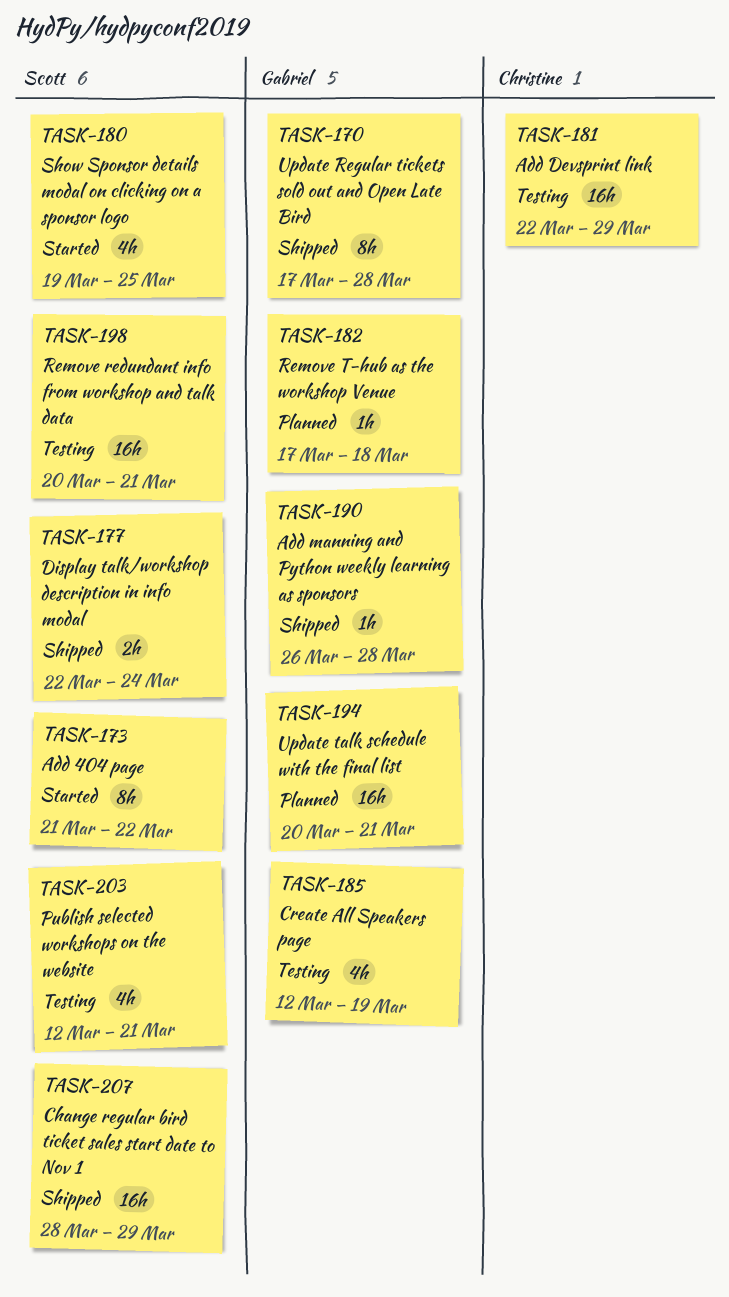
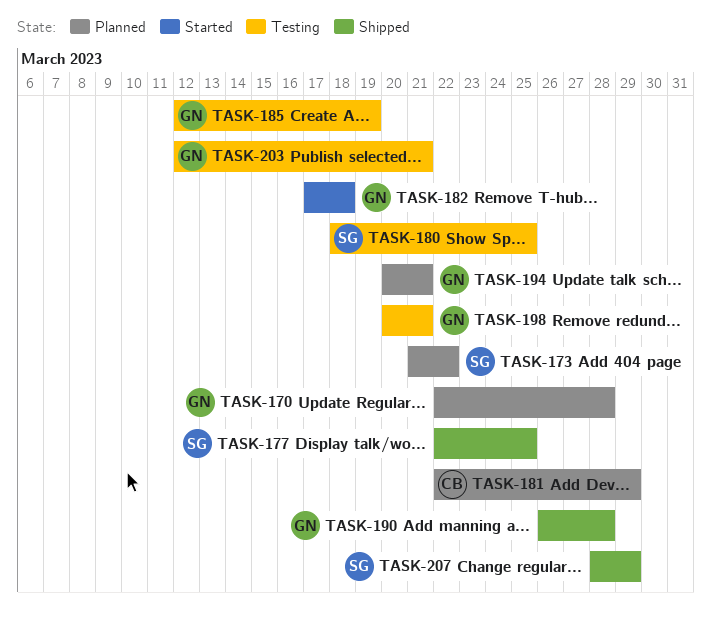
TASK-170, status: Shipped -> Planned
TASK-170, start: Mar 17 -> Mar 22
TASK-173, status: Started -> Planned
TASK-177, due: Mar 24 -> Mar 25
TASK-180, status: Started -> Testing
TASK-180, start: Mar 19 -> Mar 18
TASK-181, status: Testing -> Planned
TASK-182, status: Planned -> Started
TASK-198, owner: Scott -> Gabriel
TASK-203, owner: Scott -> Gabriel

